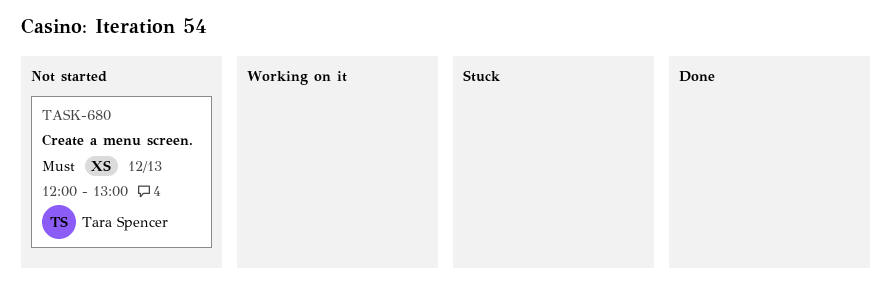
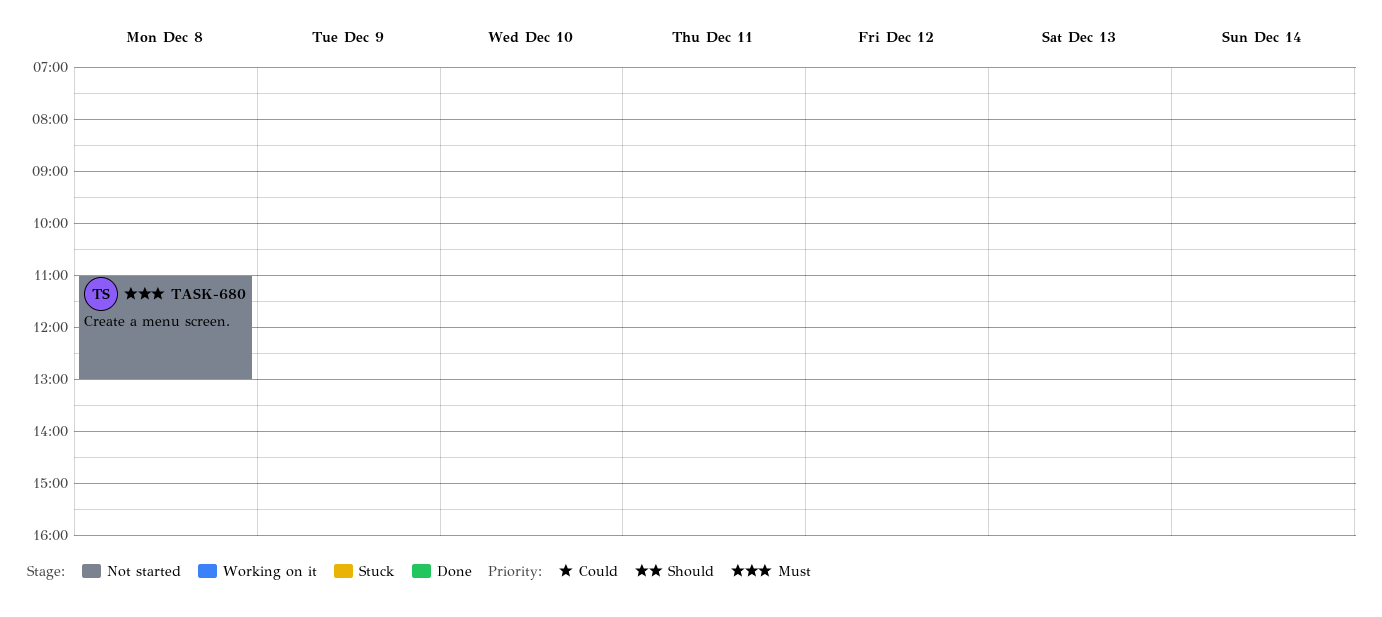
TASK-680, day: Dec 13 -> Dec 8
TASK-680, begins: 12:00 -> 11:00

